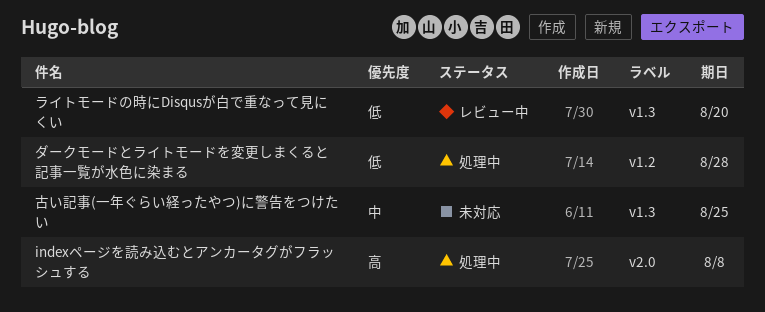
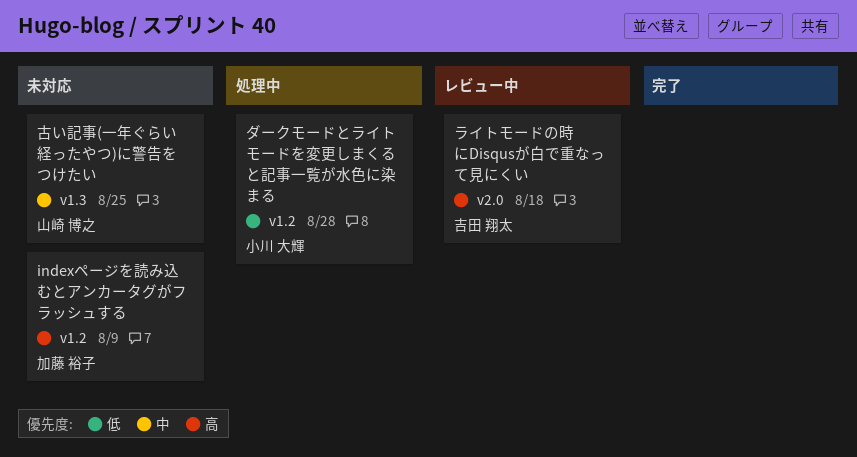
indexページを読み込むとアンカータグがフラッシュする, status: 処理中 -> 未対応
indexページを読み込むとアンカータグがフラッシュする, label: v2.0 -> v1.2
indexページを読み込むとアンカータグがフラッシュする, due: Aug 8 -> Aug 9
ライトモードの時にDisqusが白で重なって見にくい, priority: 低 -> 高
ライトモードの時にDisqusが白で重なって見にくい, label: v1.3 -> v2.0
ライトモードの時にDisqusが白で重なって見にくい, due: Aug 20 -> Aug 18

